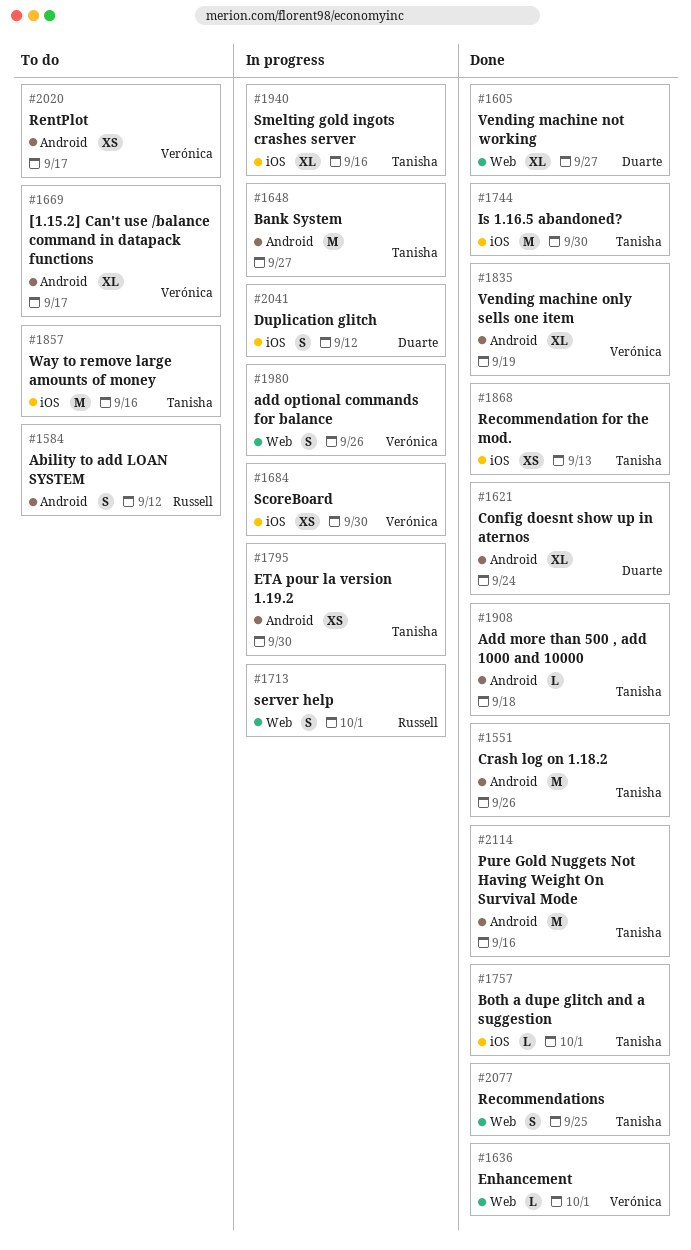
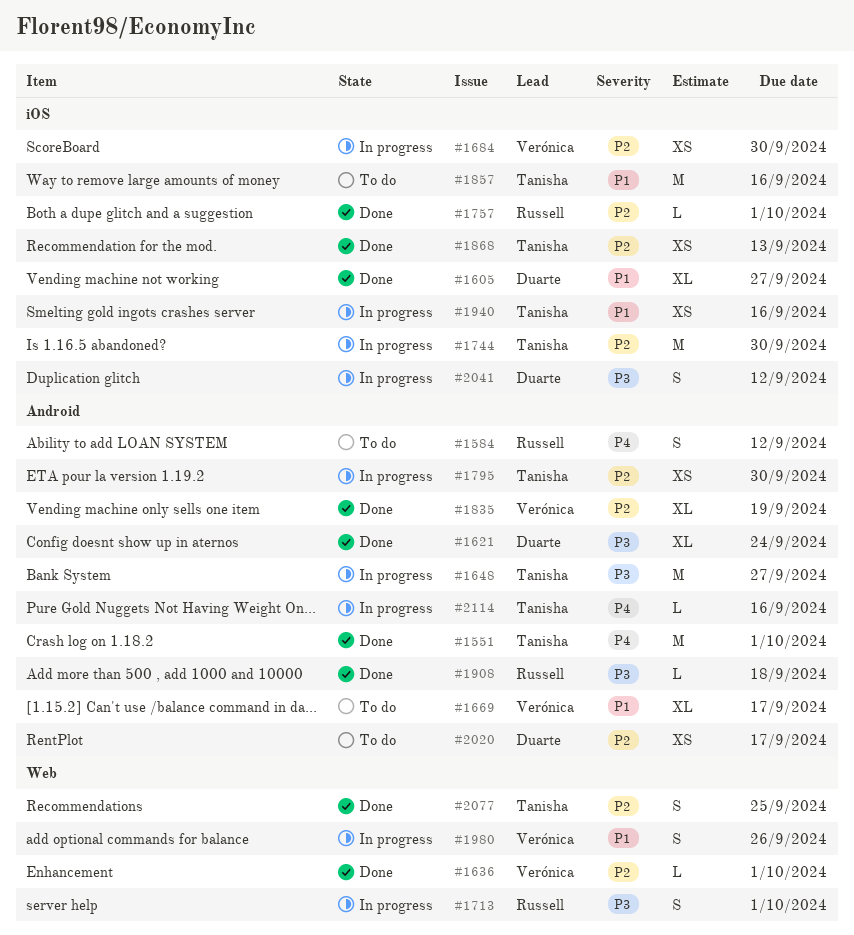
#1551, due: Sep 26 -> Oct 1
#1605, label: Web -> iOS
#1744, status: Done -> In progress
#1757, owner: Tanisha -> Russell
#1908, owner: Tanisha -> Russell
#1940, estimate: XL -> XS
#2020, owner: Verónica -> Duarte
#2114, status: Done -> In progress
#2114, estimate: M -> L

